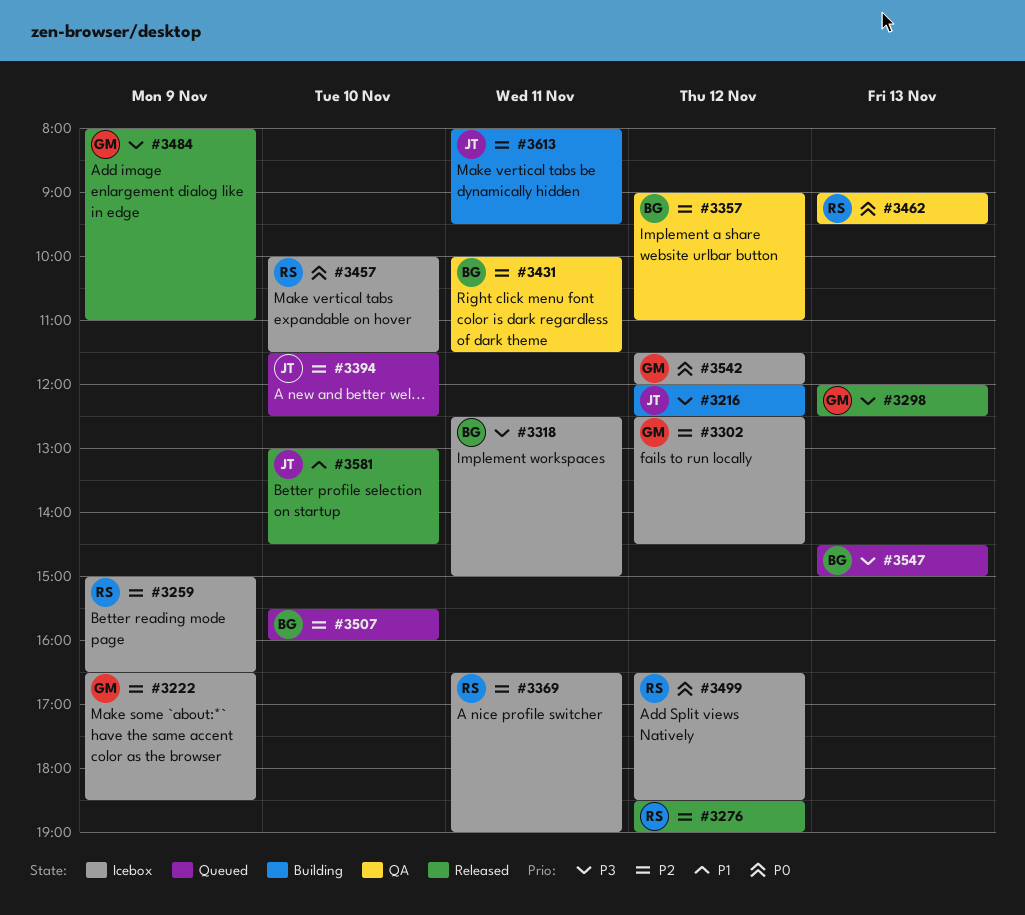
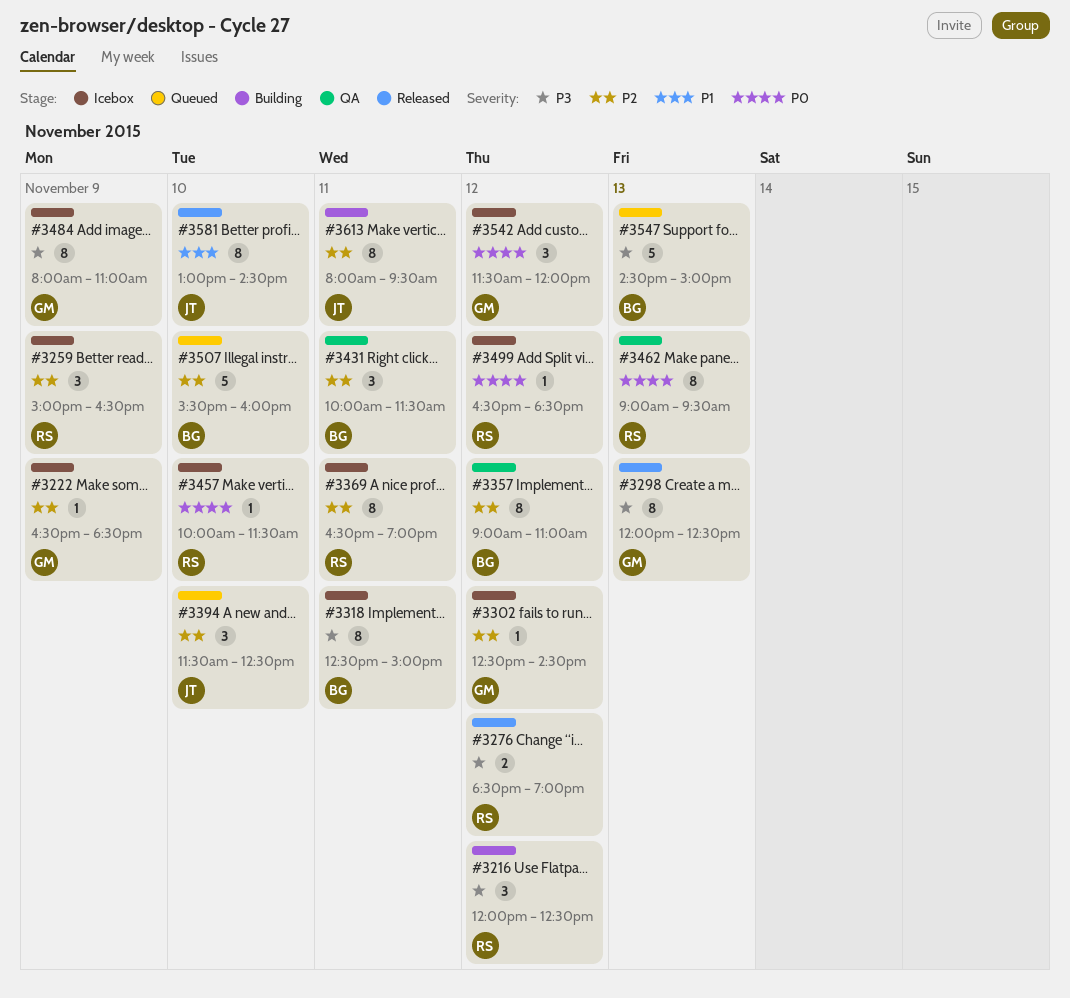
#3216, owner: JT -> RS
#3276, priority: P2 -> P3
#3484, status: Released -> Icebox

